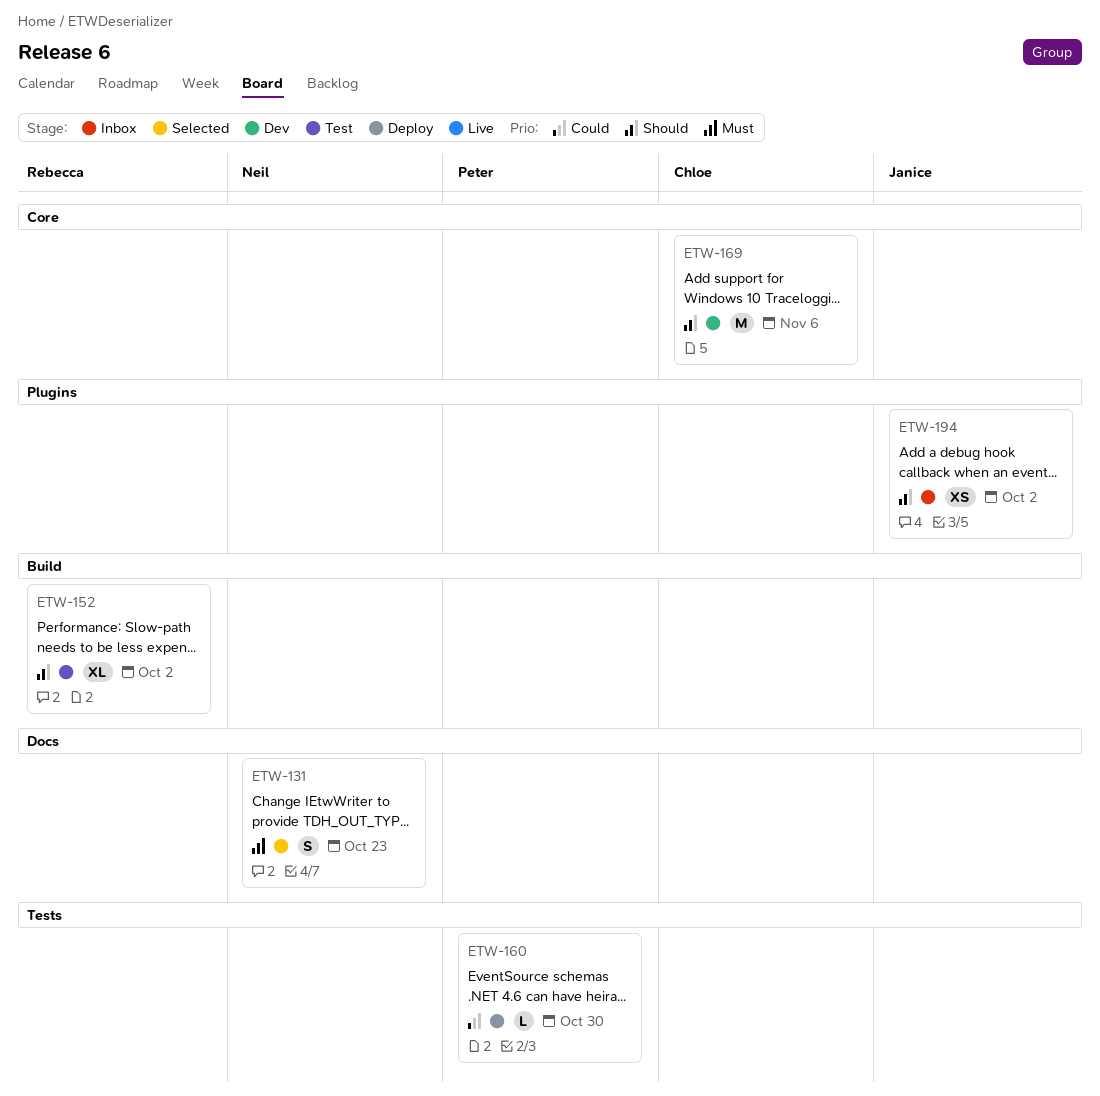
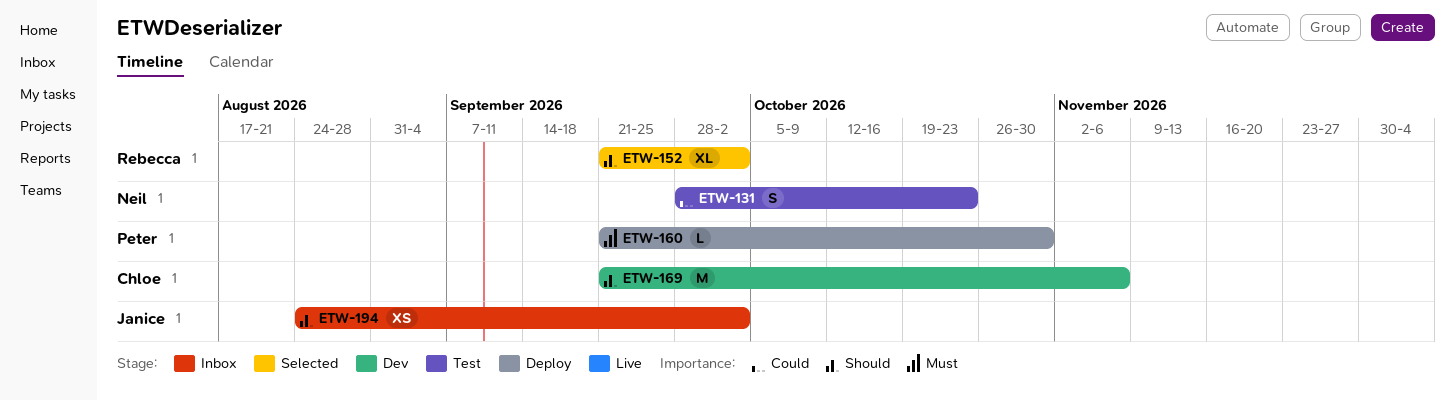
ETW-131, status: Selected -> Test
ETW-131, priority: Must -> Could
ETW-152, status: Test -> Selected
ETW-160, priority: Could -> Must

